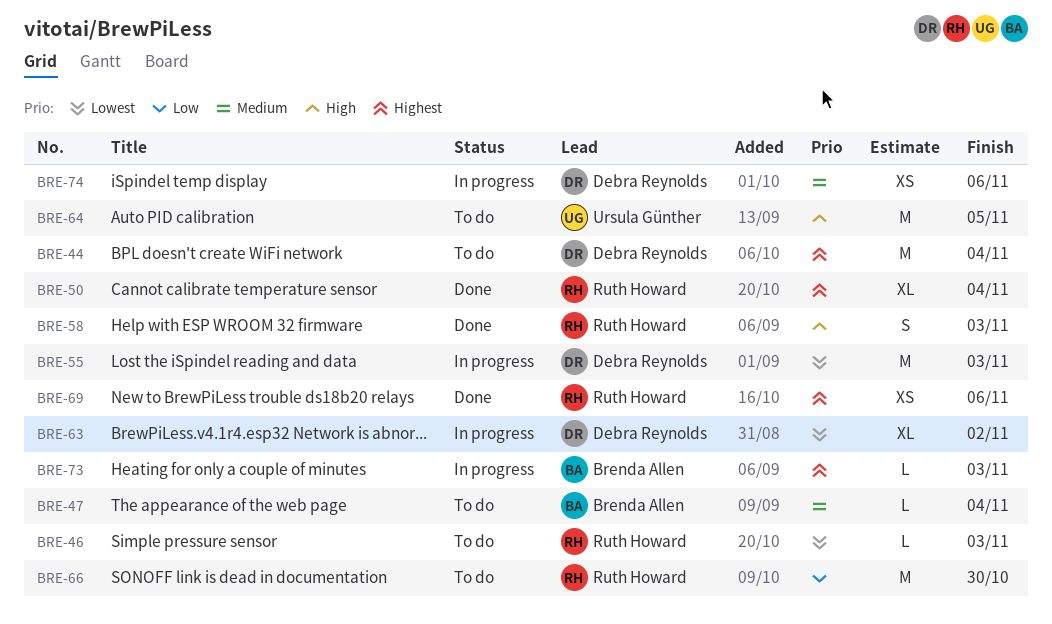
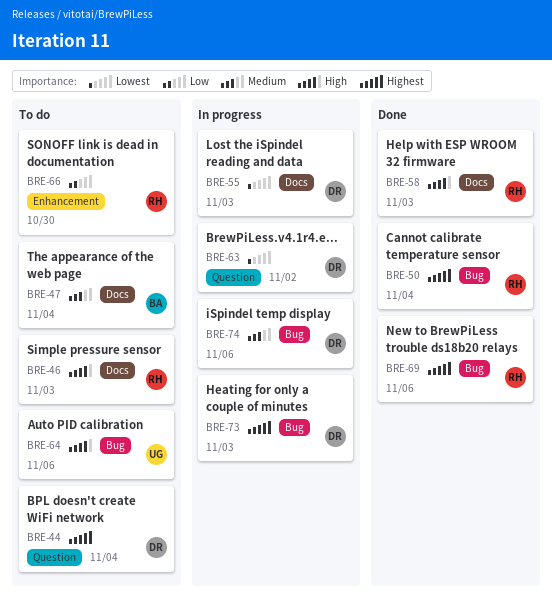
BRE-46, priority: Lowest -> High
BRE-64, due: Nov 5 -> Nov 6
BRE-73, owner: Brenda Allen -> Debra Reynolds

